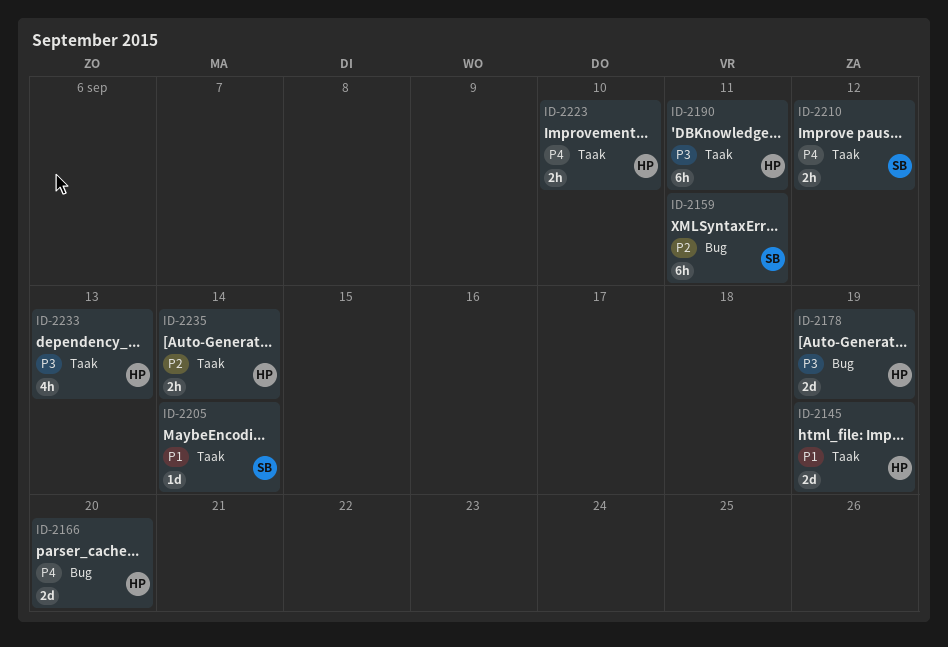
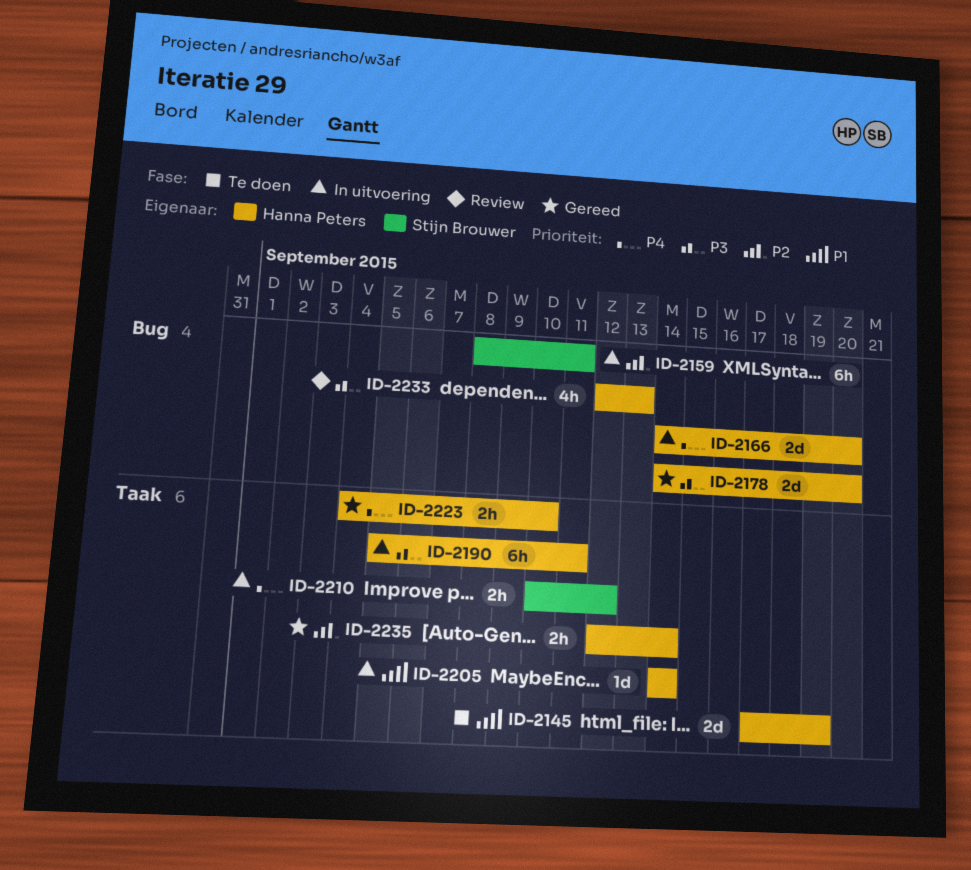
ID-2178, due: Sep 19 -> Sep 20
ID-2205, owner: Stijn Brouwer -> Hanna Peters
ID-2233, label: Taak -> Bug

